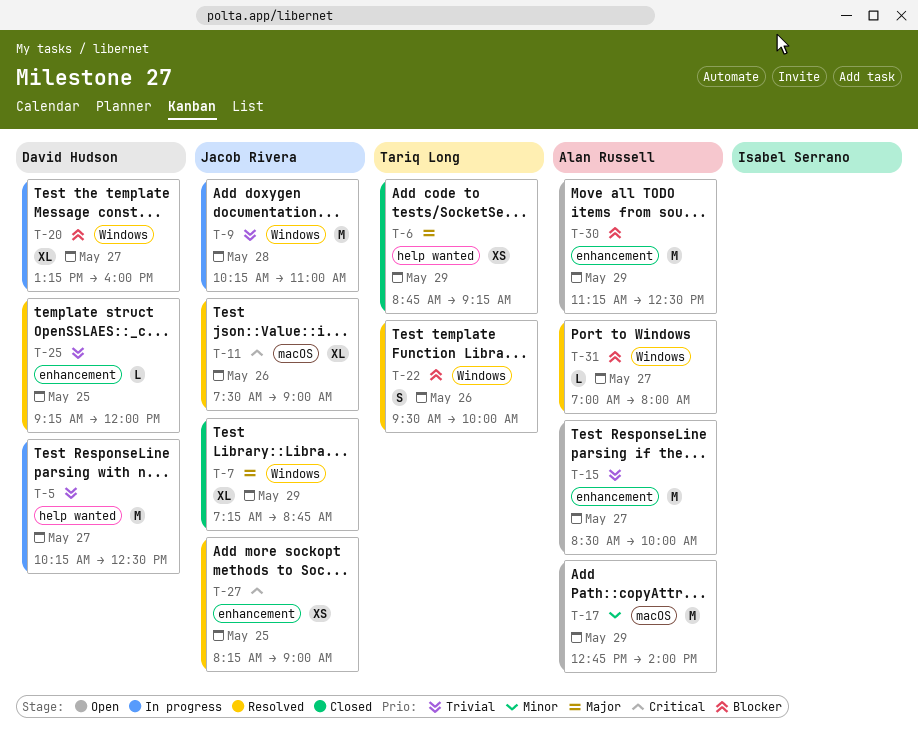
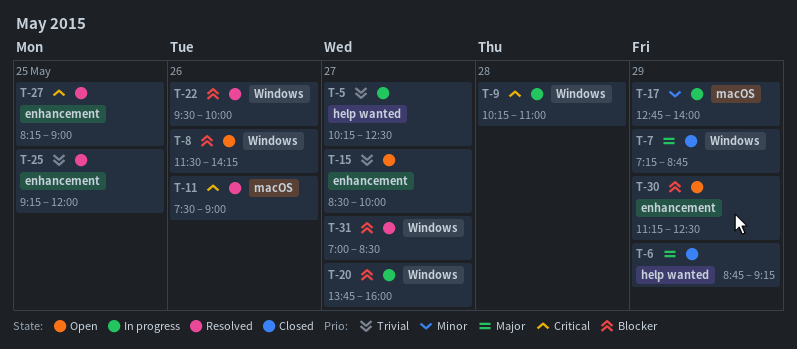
T-8: none -> present
T-9, priority: Trivial -> Critical
T-17, status: Open -> In progress
T-20, begins: 13:15 -> 13:45
T-31, ends: 08:00 -> 08:30

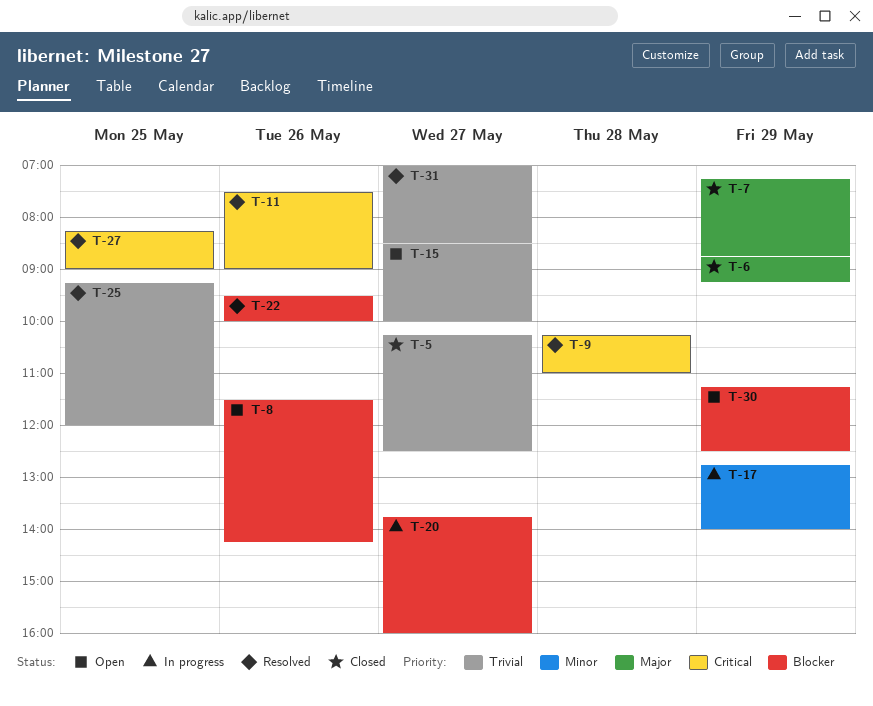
T-5, status: In progress -> Closed
T-9, status: In progress -> Resolved
T-31, priority: Blocker -> Trivial

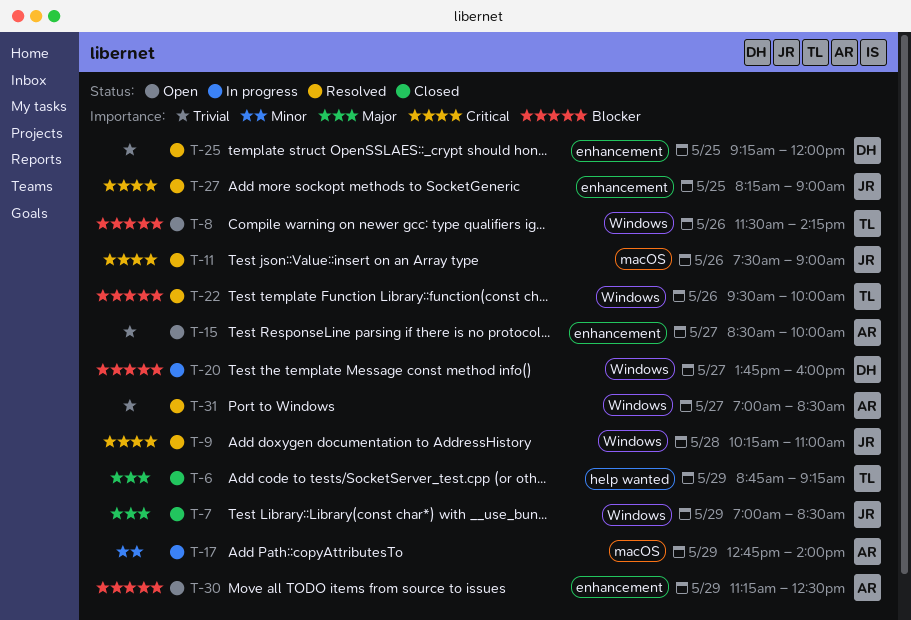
T-5: present -> none
T-7, begins: 07:15 -> 07:00
T-7, ends: 08:45 -> 08:30

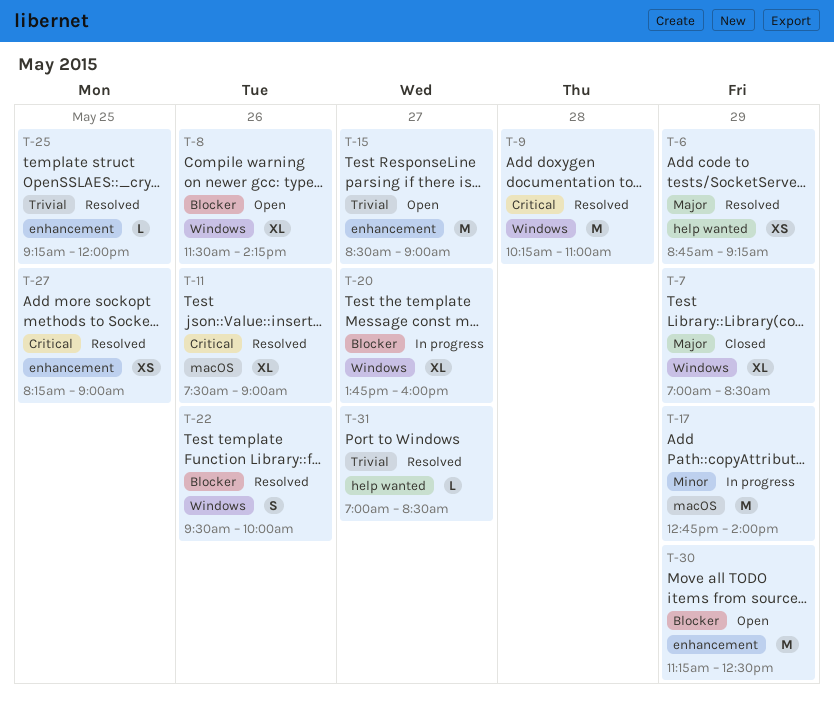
T-6, status: Closed -> Resolved
T-15, ends: 10:00 -> 09:00
T-31, label: Windows -> help wanted

